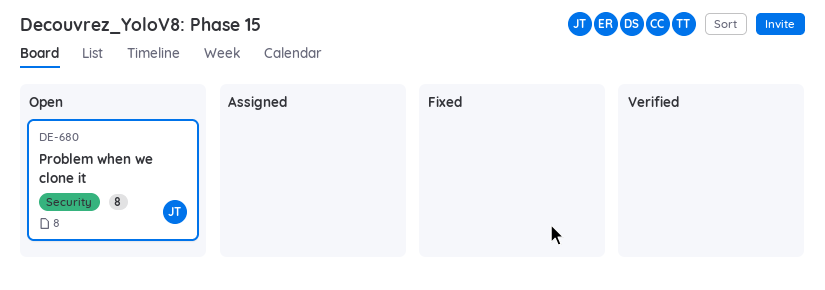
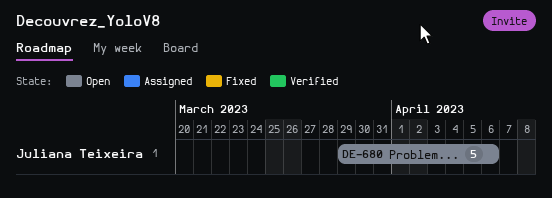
DE-680, estimate: 8 -> 5

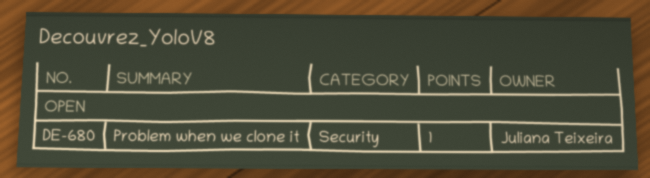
DE-680, estimate: 5 -> 1

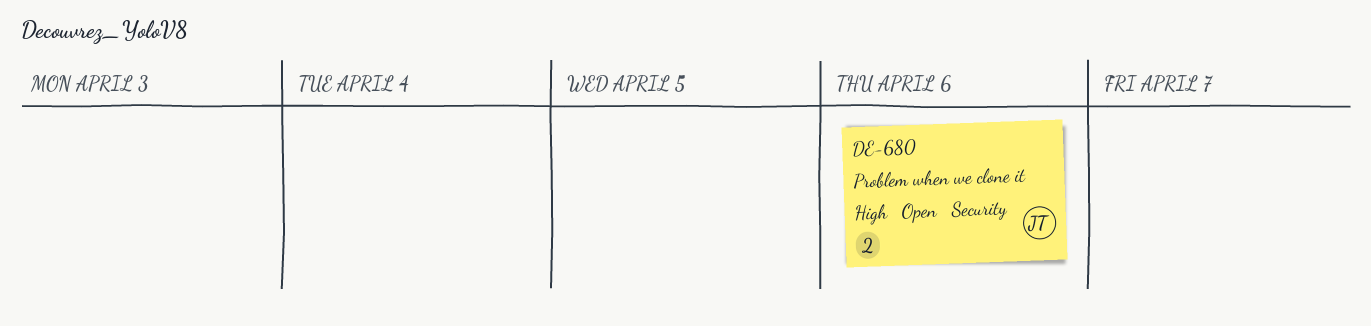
DE-680, estimate: 1 -> 2

